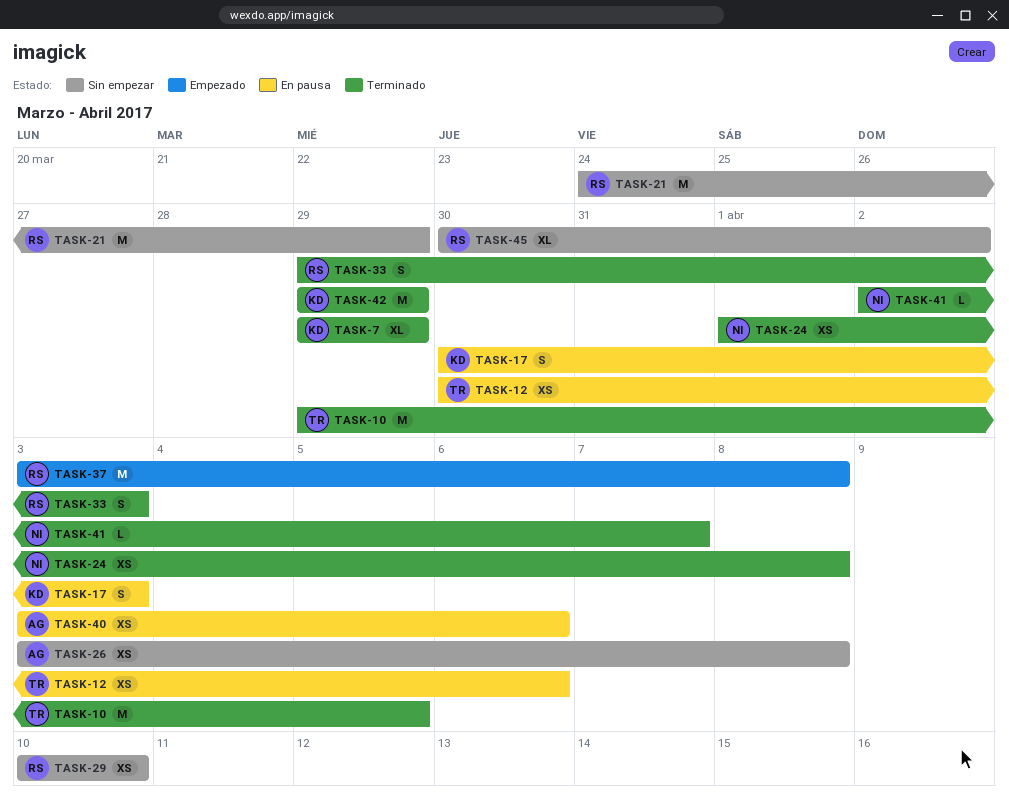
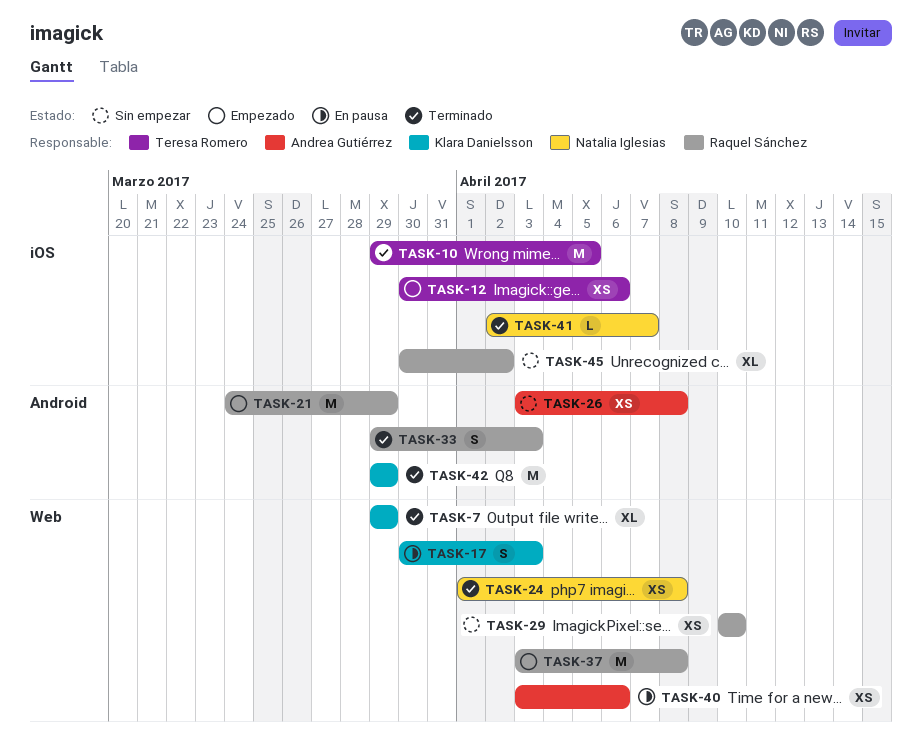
TASK-12, status: En pausa -> Empezado
TASK-21, status: Sin empezar -> Empezado

